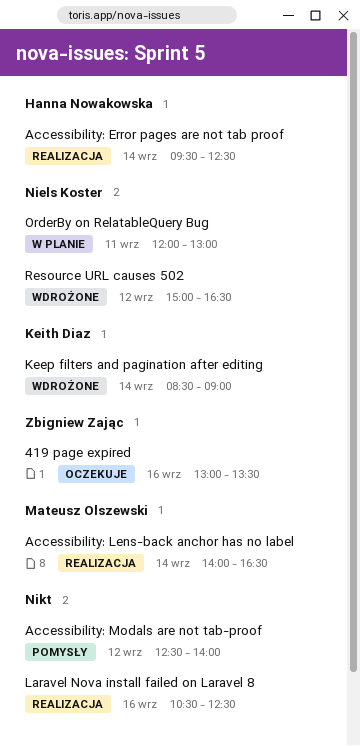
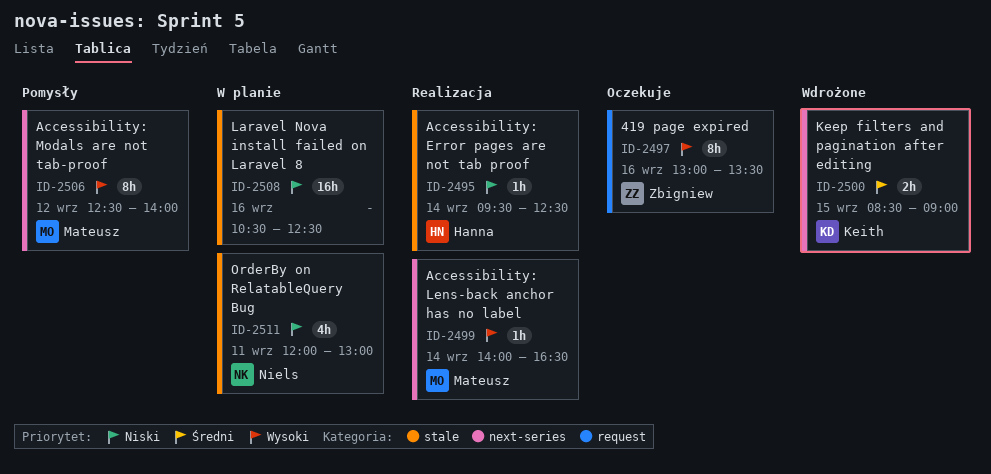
Accessibility: Modals are not tab-proof, owner: none -> Mateusz Olszewski
Keep filters and pagination after editing, day: Sep 14 -> Sep 15
Laravel Nova install failed on Laravel 8, status: Realizacja -> W planie
Resource URL causes 502: present -> none

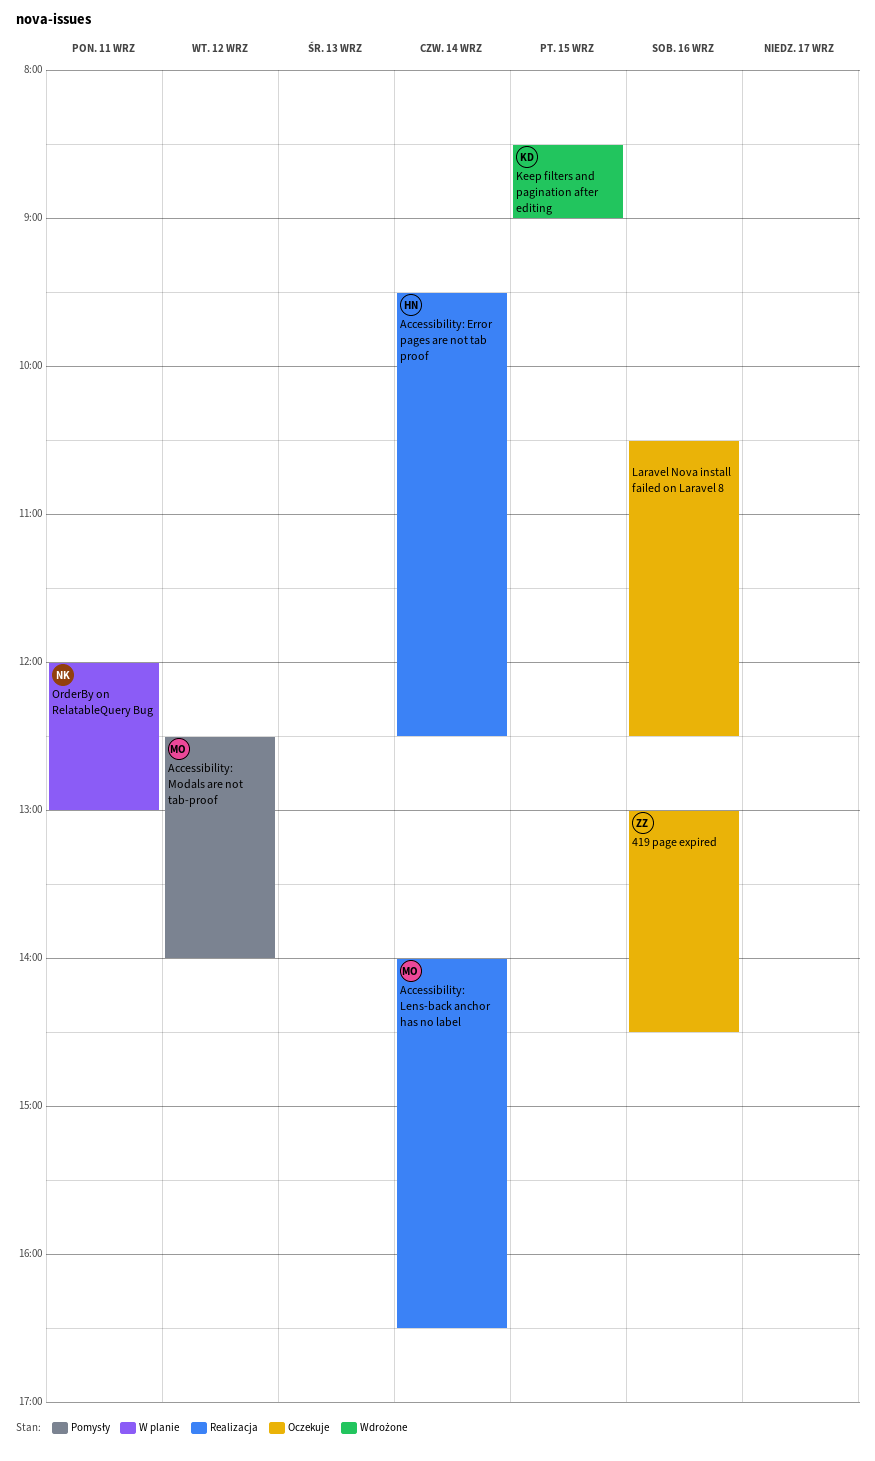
419 page expired, ends: 13:30 -> 14:30
Laravel Nova install failed on Laravel 8, status: W planie -> Oczekuje

